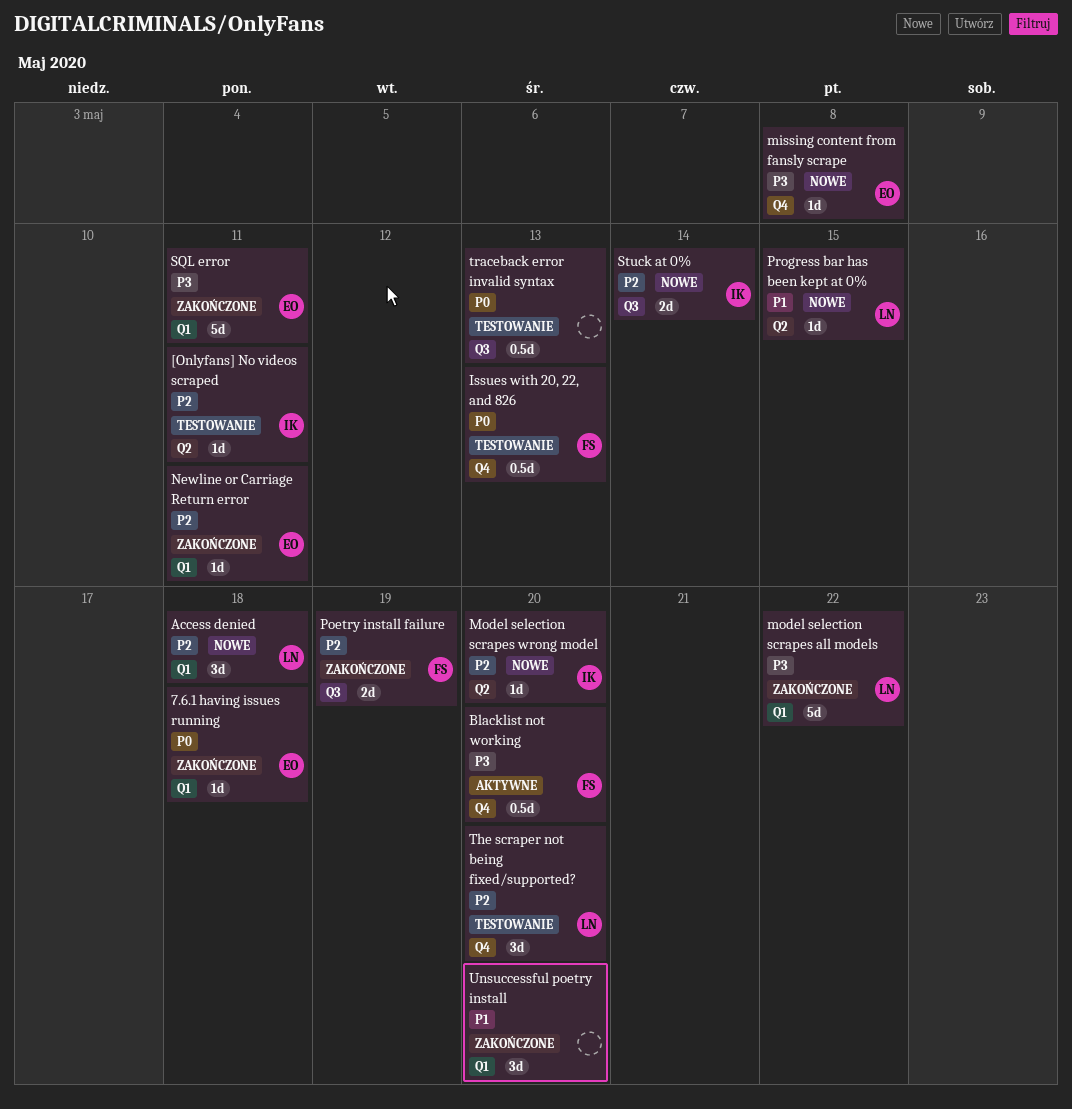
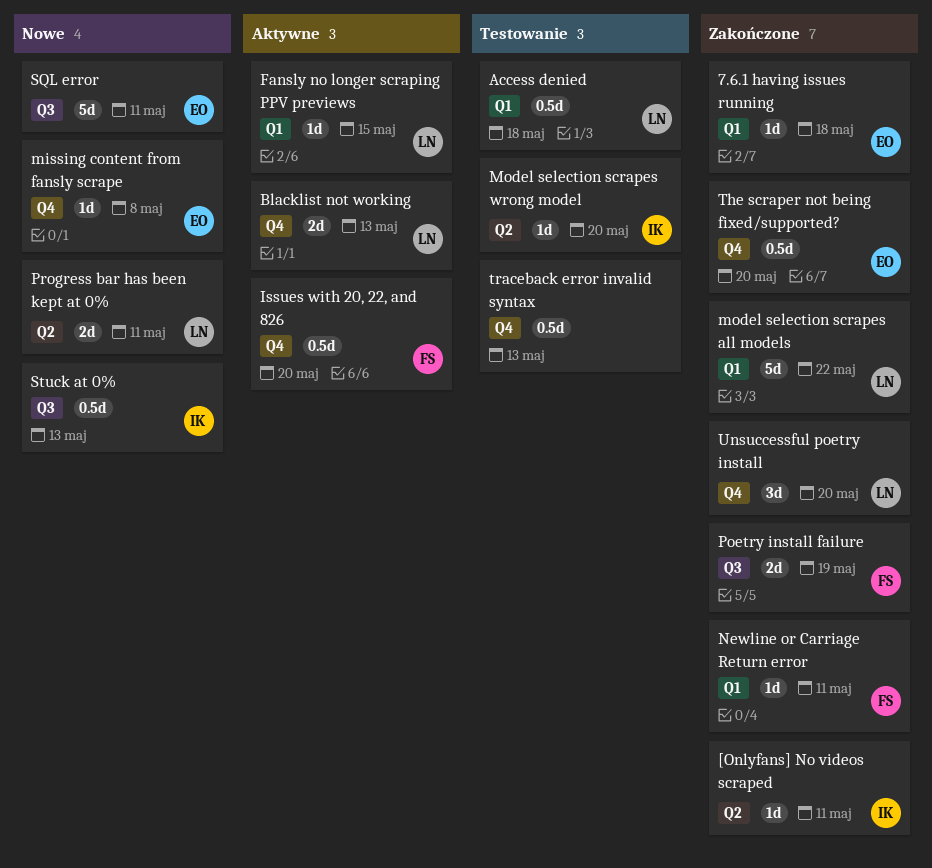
[Onlyfans] No videos scraped, status: Testowanie -> Zakończone
Access denied, status: Nowe -> Testowanie
Access denied, estimate: 3d -> 0.5d
Blacklist not working, owner: FS -> LN
Blacklist not working, estimate: 0.5d -> 2d
Blacklist not working, due: May 20 -> May 13
Fansly no longer scraping PPV previews: none -> present
Issues with 20, 22, and 826, status: Testowanie -> Aktywne
Issues with 20, 22, and 826, due: May 13 -> May 20
Model selection scrapes wrong model, status: Nowe -> Testowanie
Newline or Carriage Return error, owner: EO -> FS
Progress bar has been kept at 0%, estimate: 1d -> 2d
Progress bar has been kept at 0%, due: May 15 -> May 11
SQL error, status: Zakończone -> Nowe
SQL error, label: Q1 -> Q3
Stuck at 0%, estimate: 2d -> 0.5d
Stuck at 0%, due: May 14 -> May 13
The scraper not being fixed/supported?, status: Testowanie -> Zakończone
The scraper not being fixed/supported?, owner: LN -> EO
The scraper not being fixed/supported?, estimate: 3d -> 0.5d
traceback error invalid syntax, label: Q3 -> Q4
Unsuccessful poetry install, owner: none -> LN
Unsuccessful poetry install, label: Q1 -> Q4

